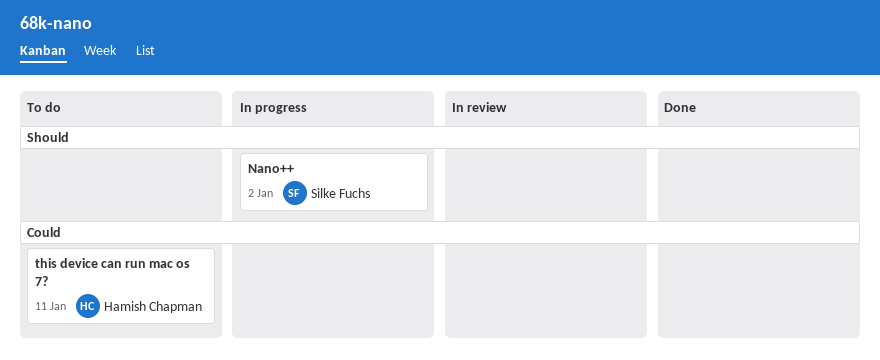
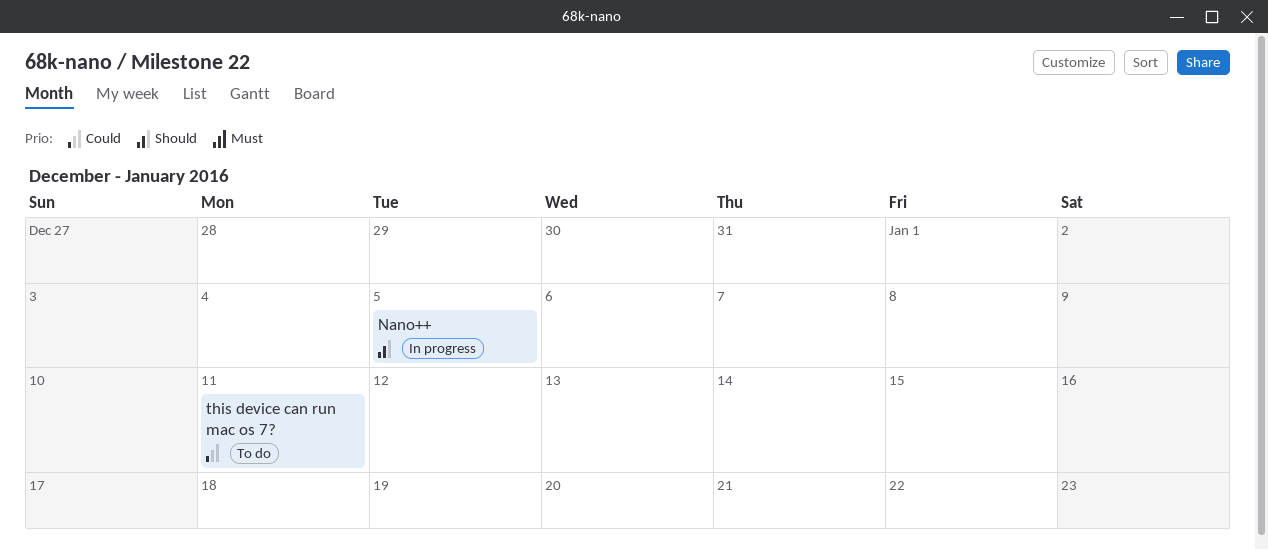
Nano++, due: Jan 2 -> Jan 5

